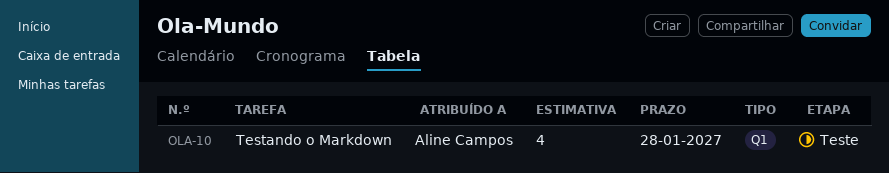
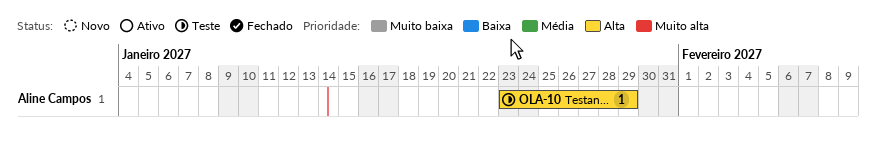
OLA-10, estimate: 4 -> 1
OLA-10, due: Jan 28 -> Jan 29

